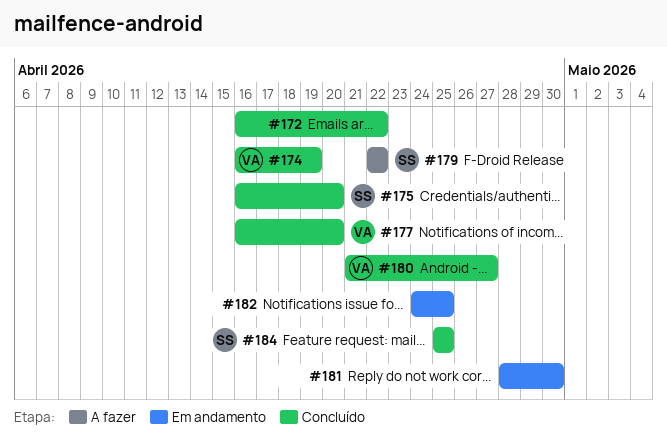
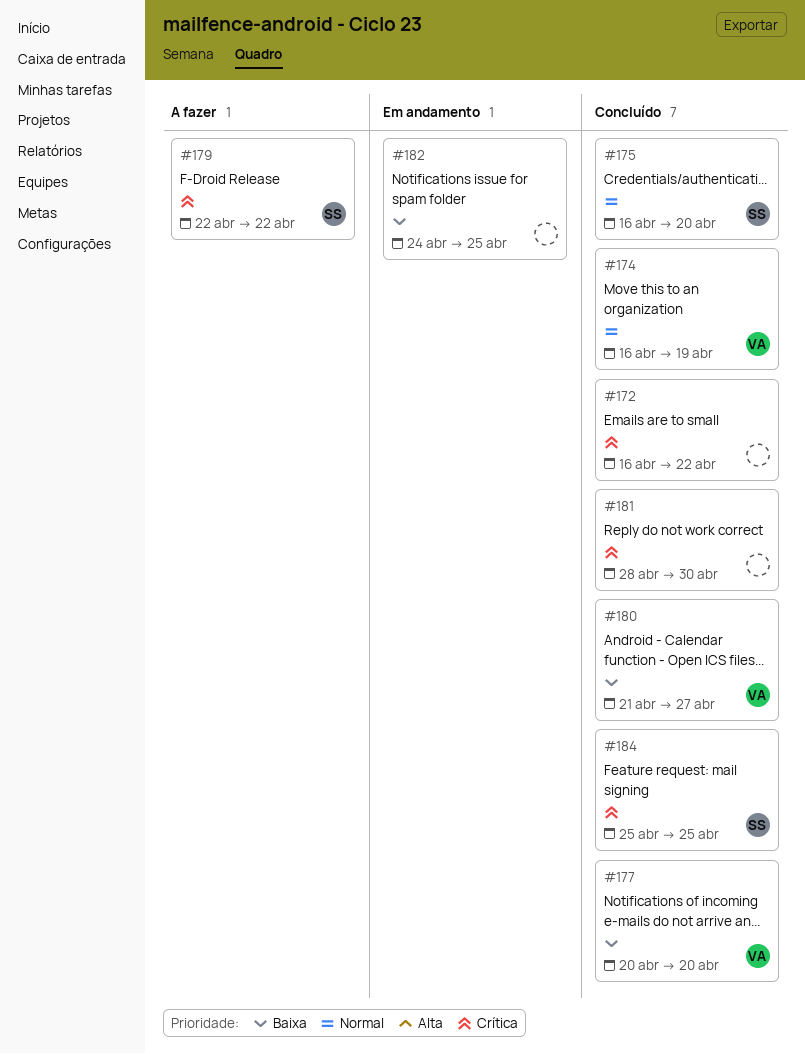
#177, start: Apr 16 -> Apr 20
#181, status: Em andamento -> Concluído

